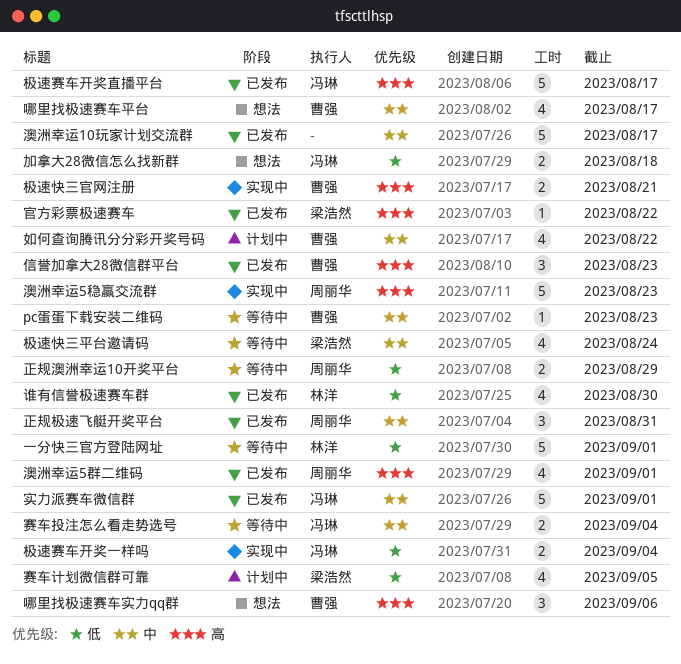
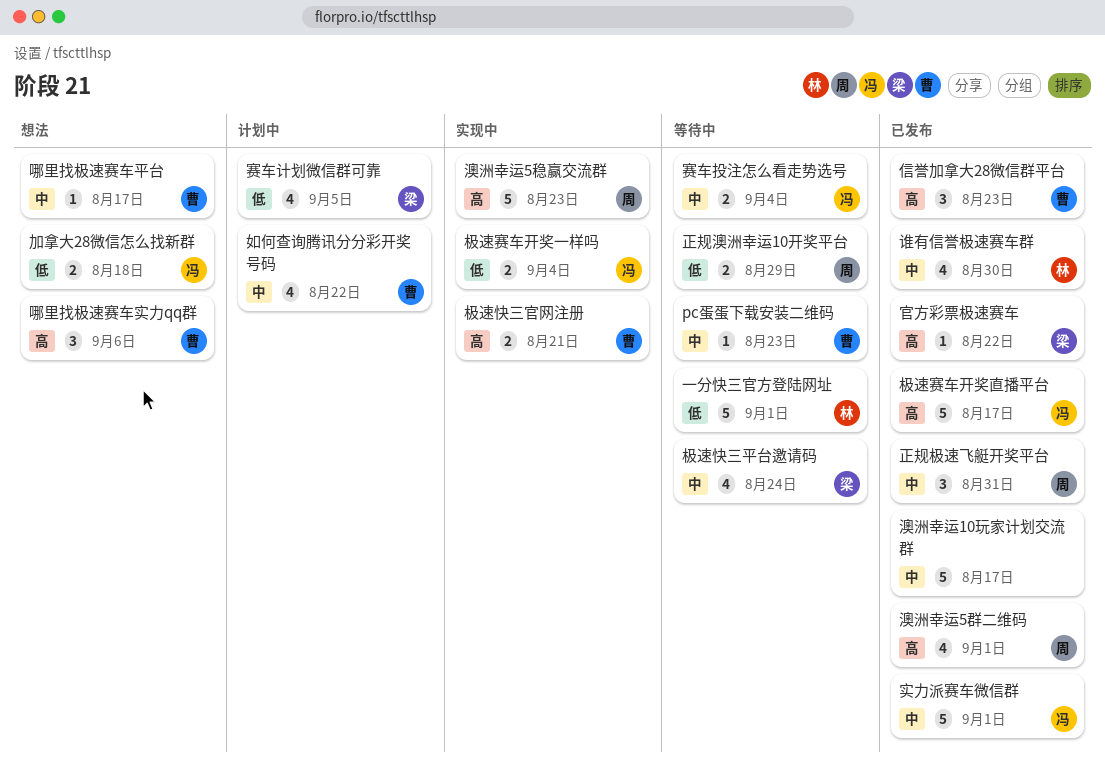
哪里找极速赛车平台, estimate: 4 -> 1
谁有信誉极速赛车群, priority: 低 -> 中

